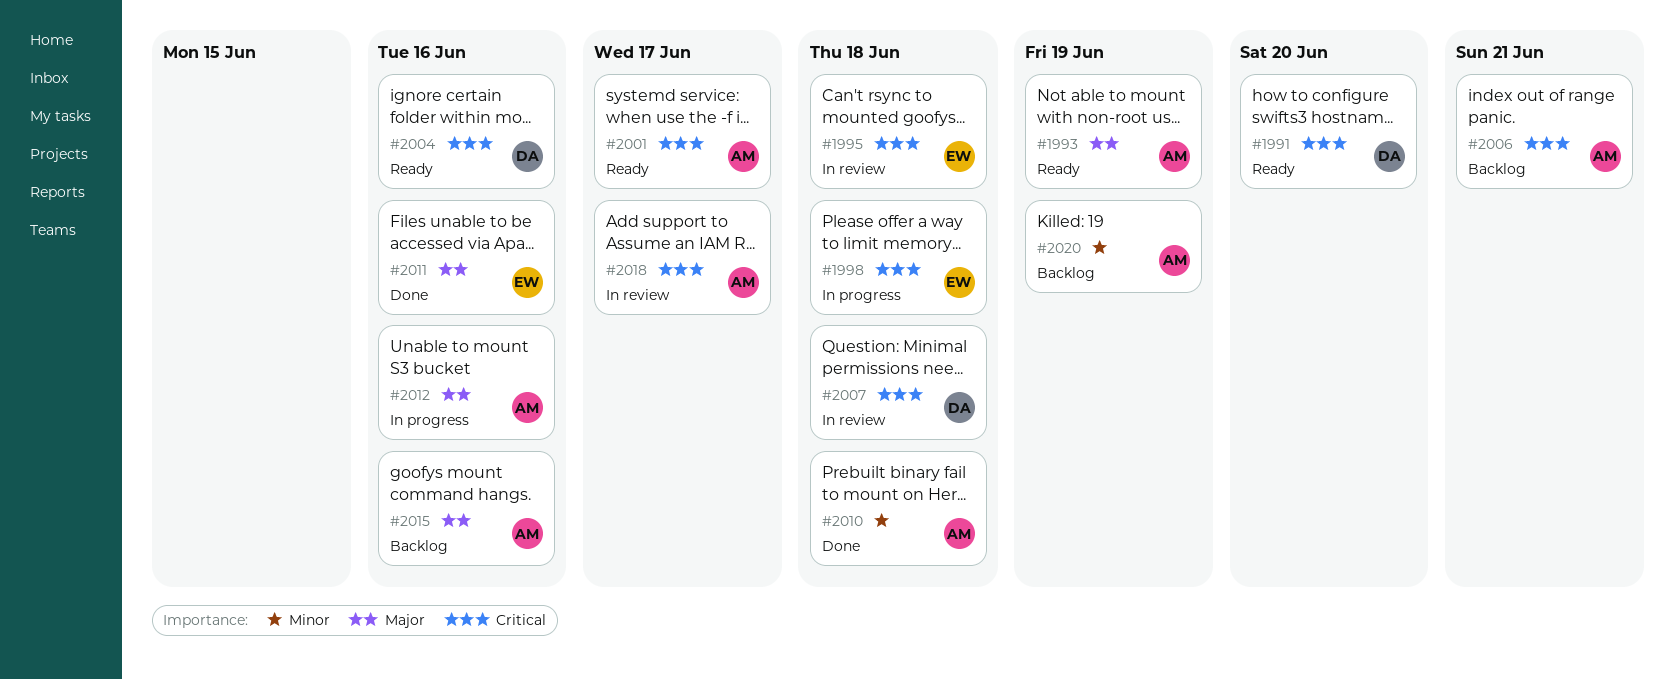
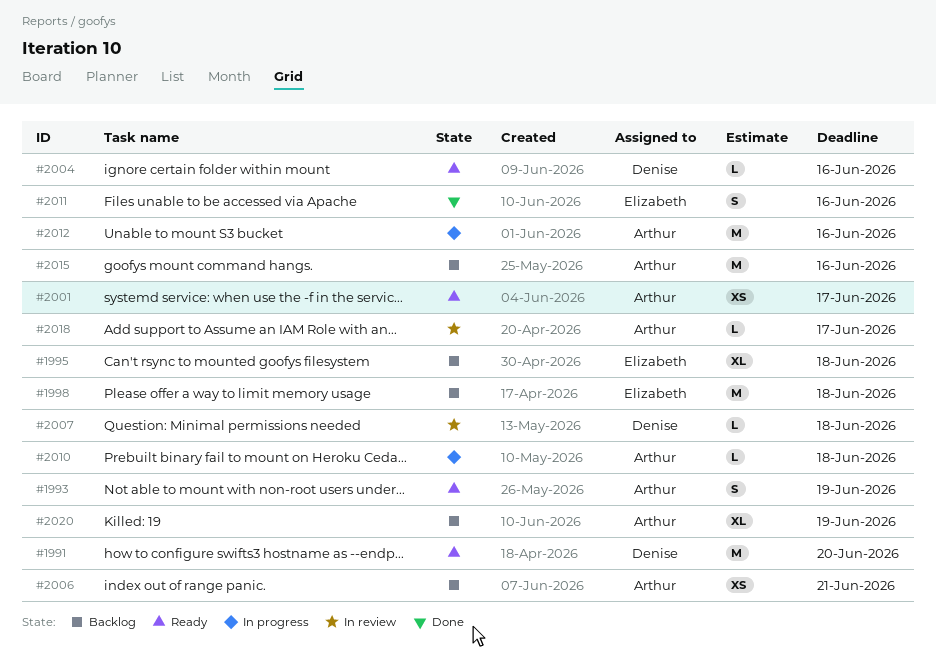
#1995, status: In review -> Backlog
#1998, status: In progress -> Backlog
#2010, status: Done -> In progress

